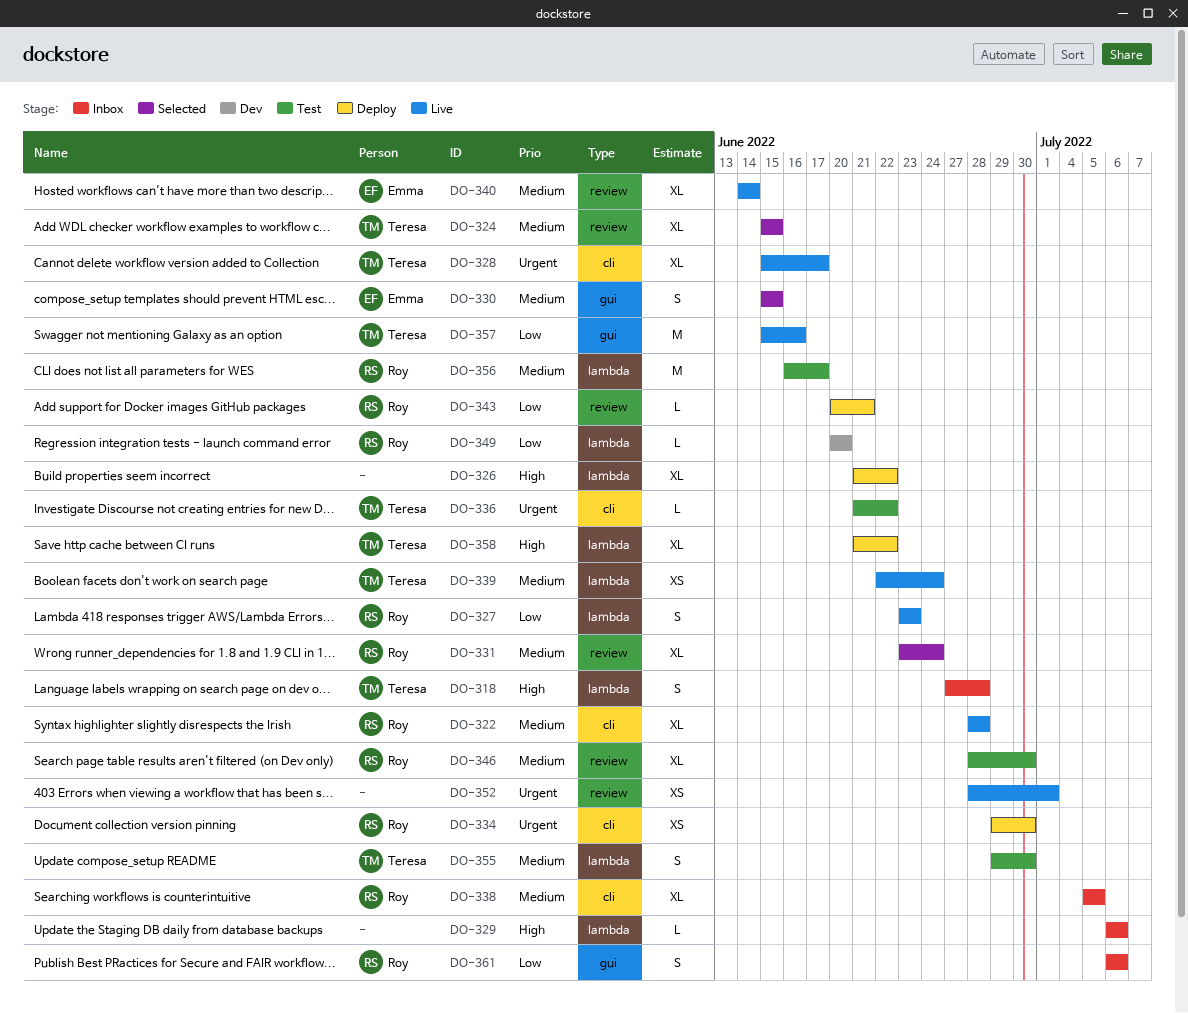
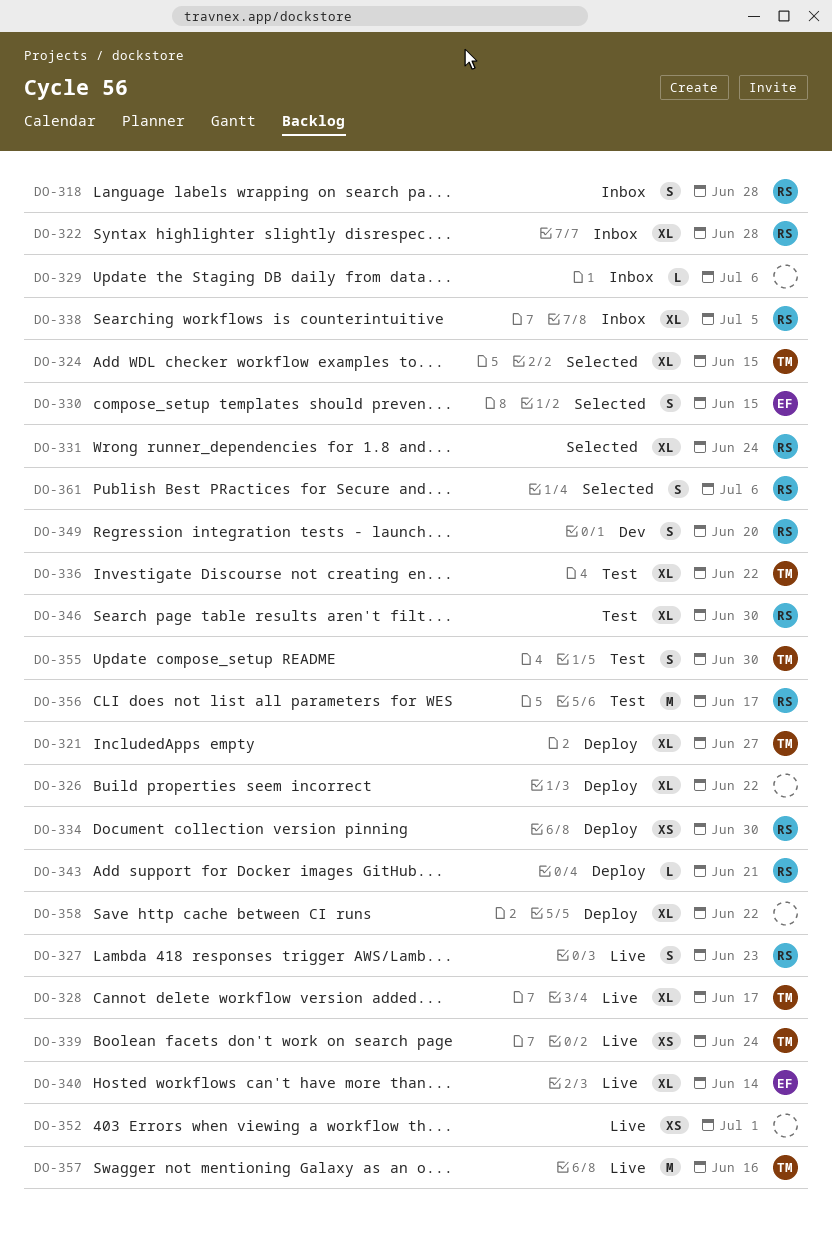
DO-318, owner: Teresa -> Roy
DO-321: none -> present
DO-322, status: Live -> Inbox
DO-336, estimate: L -> XL
DO-349, estimate: L -> S
DO-358, owner: Teresa -> none
DO-361, status: Inbox -> Selected

